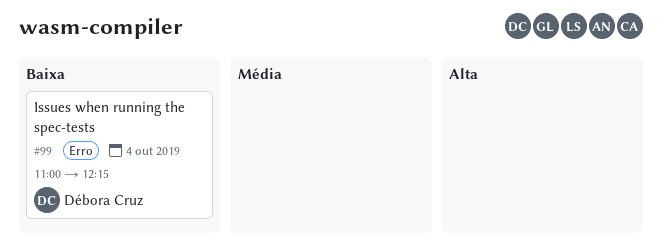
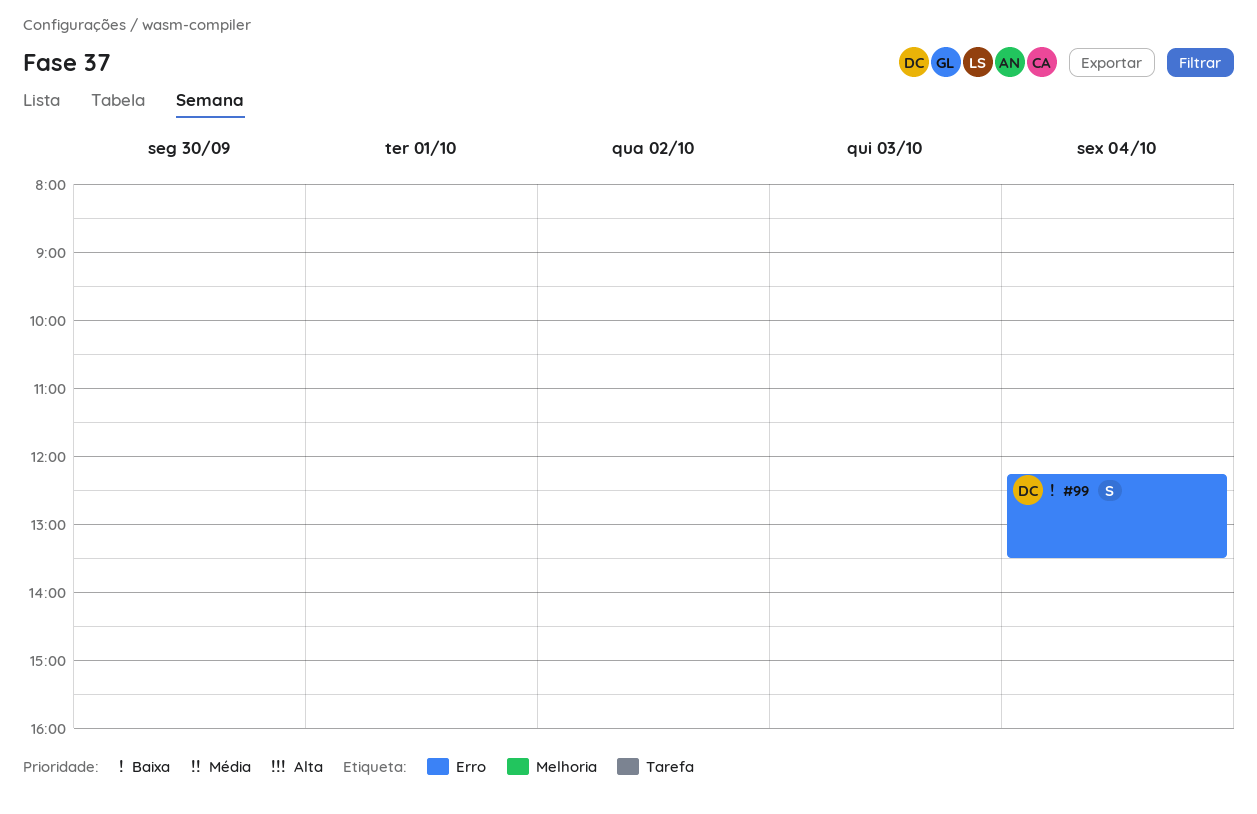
#99, begins: 11:00 -> 12:15
#99, ends: 12:15 -> 13:30

